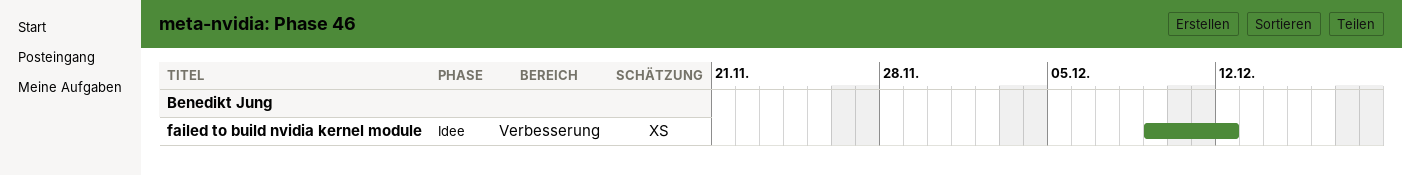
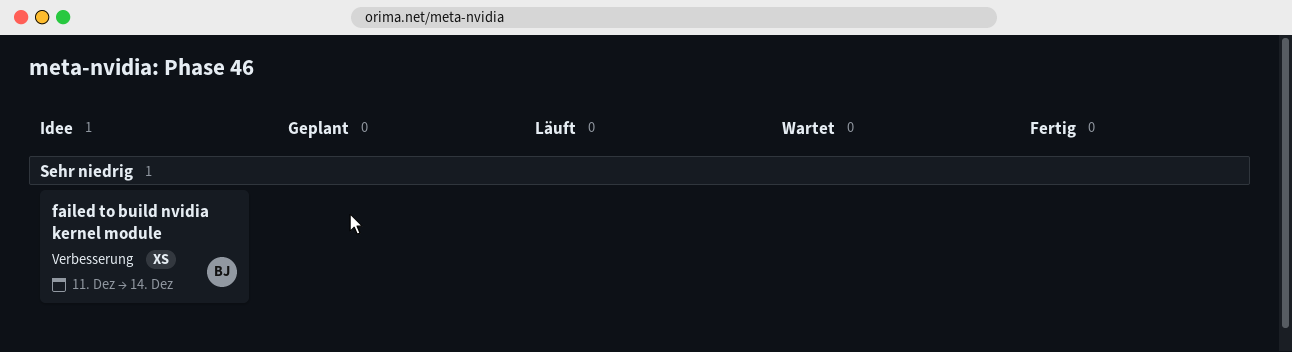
failed to build nvidia kernel module, start: Dec 9 -> Dec 11
failed to build nvidia kernel module, due: Dec 12 -> Dec 14

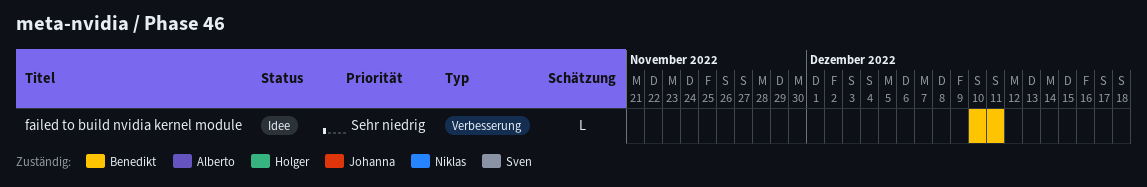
failed to build nvidia kernel module, estimate: XS -> L
failed to build nvidia kernel module, start: Dec 11 -> Dec 10
failed to build nvidia kernel module, due: Dec 14 -> Dec 11

